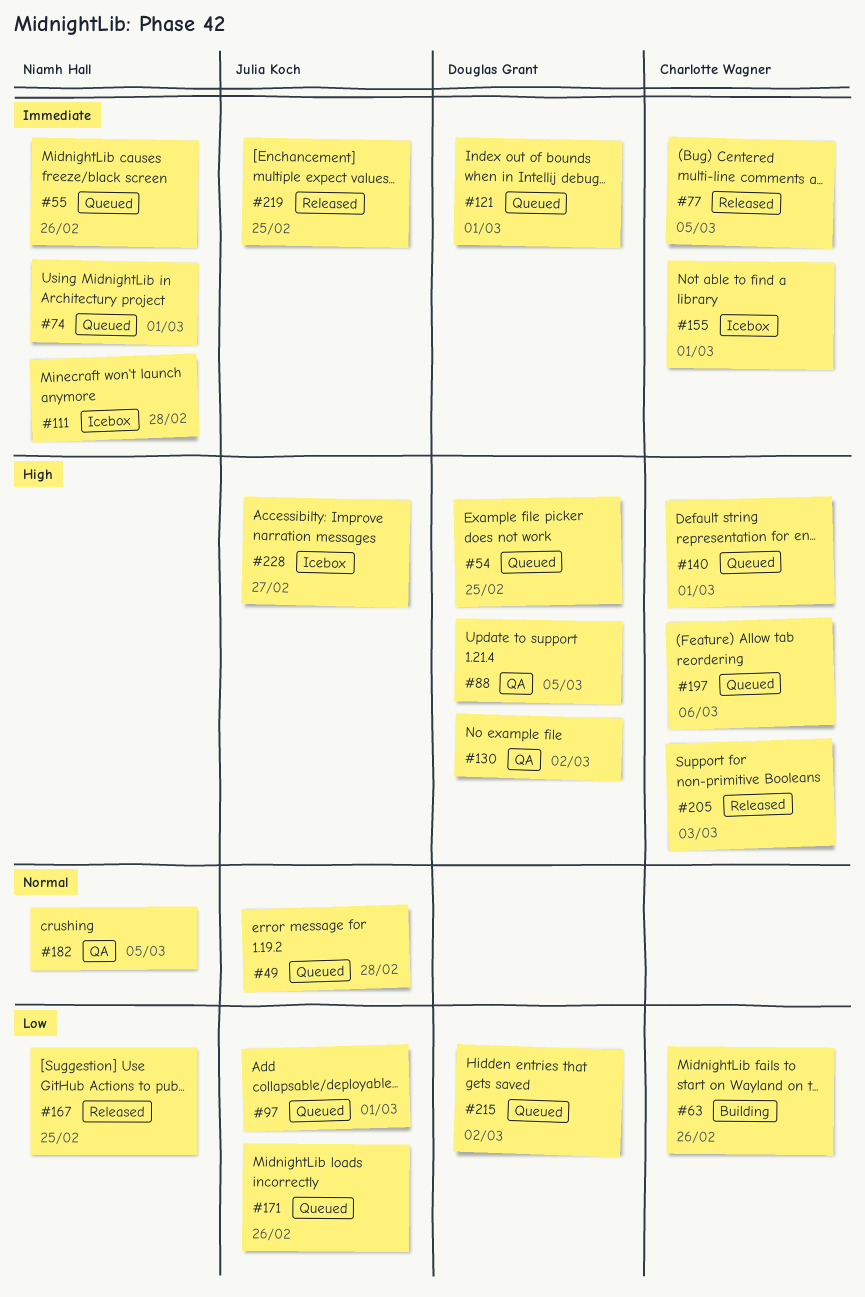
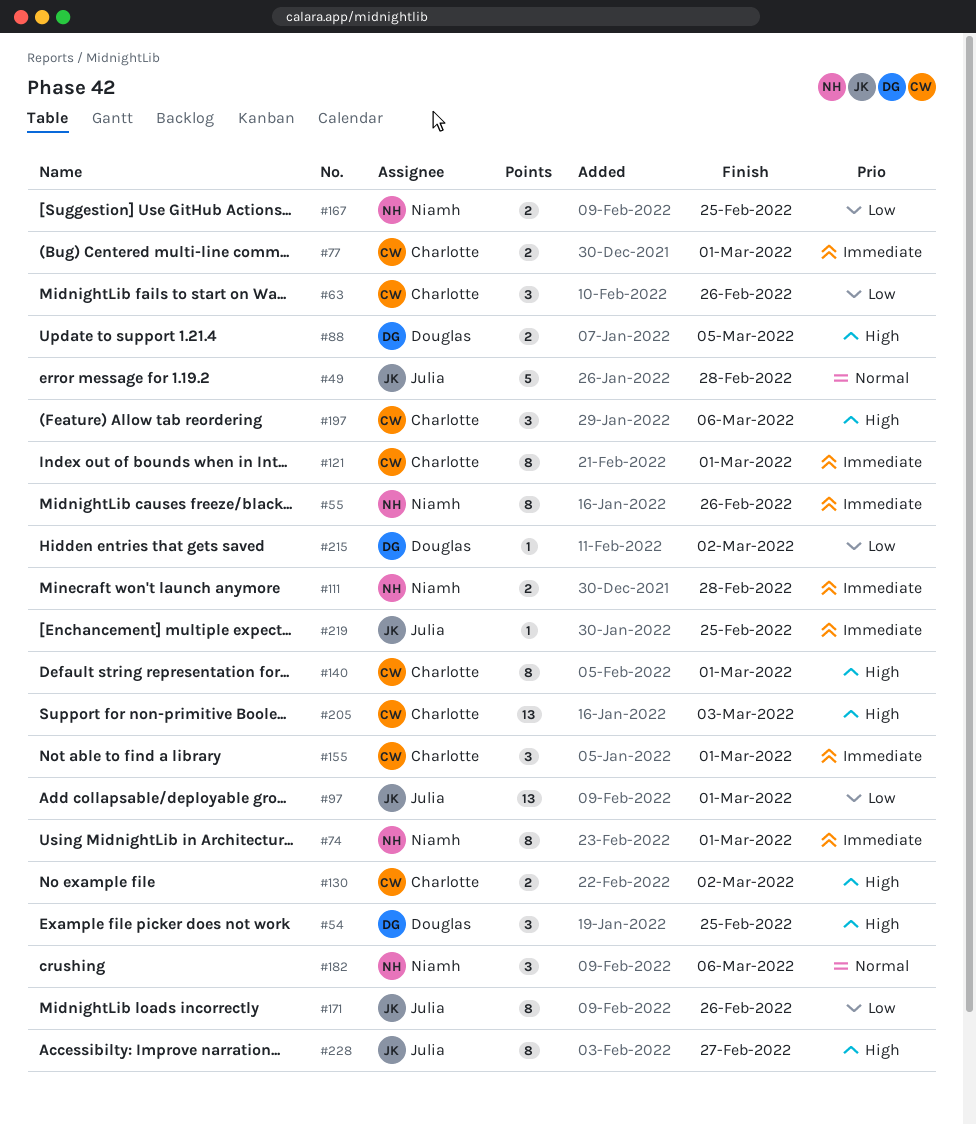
#77, due: Mar 5 -> Mar 1
#121, owner: Douglas Grant -> Charlotte Wagner
#130, owner: Douglas Grant -> Charlotte Wagner
#182, due: Mar 5 -> Mar 6

